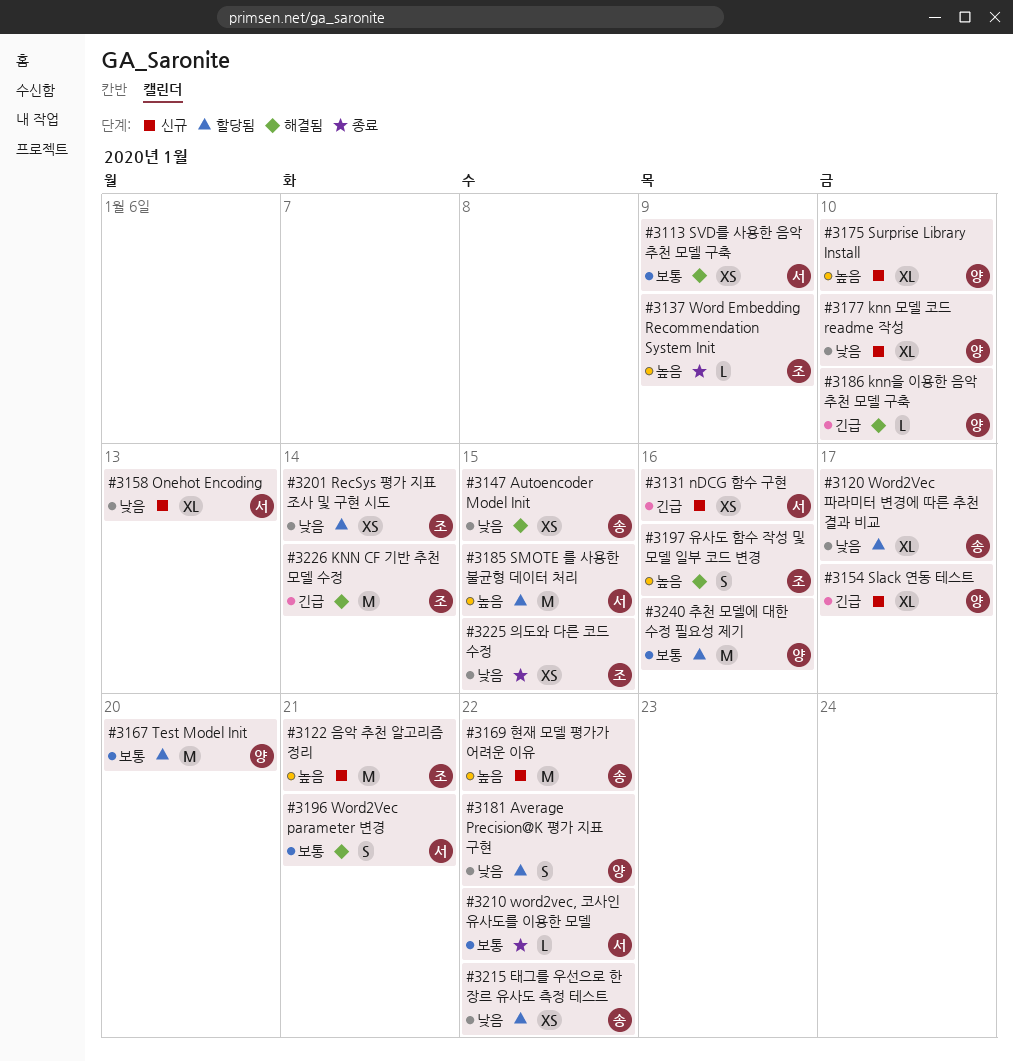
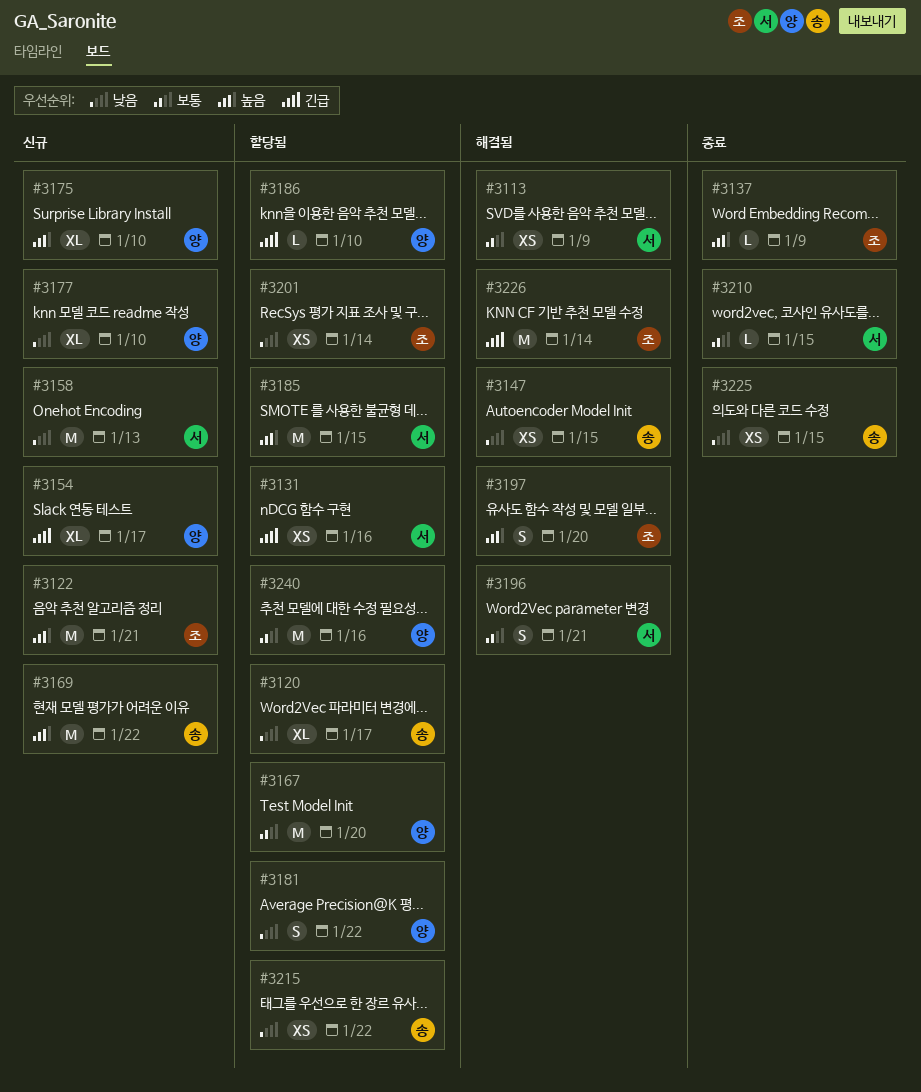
#3131, status: 신규 -> 할당됨
#3158, estimate: XL -> M
#3186, status: 해결됨 -> 할당됨
#3197, due: Jan 16 -> Jan 20
#3210, due: Jan 22 -> Jan 15
#3225, owner: 조 -> 송

